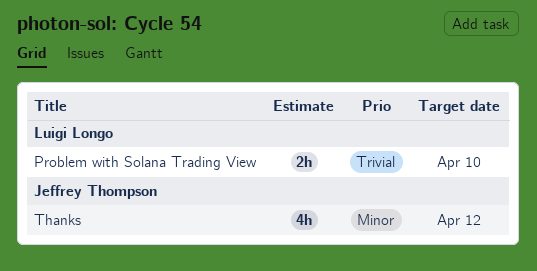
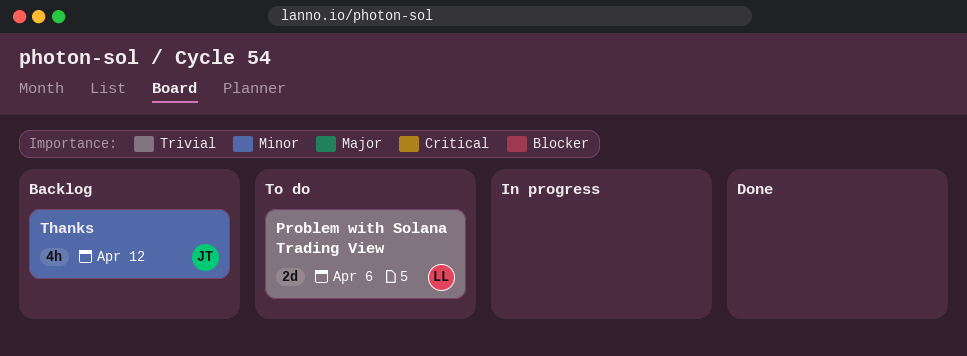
Problem with Solana Trading View, estimate: 2h -> 2d
Problem with Solana Trading View, due: Apr 10 -> Apr 6

